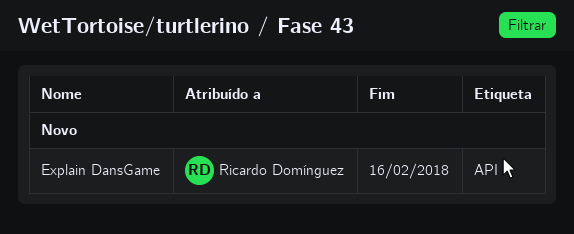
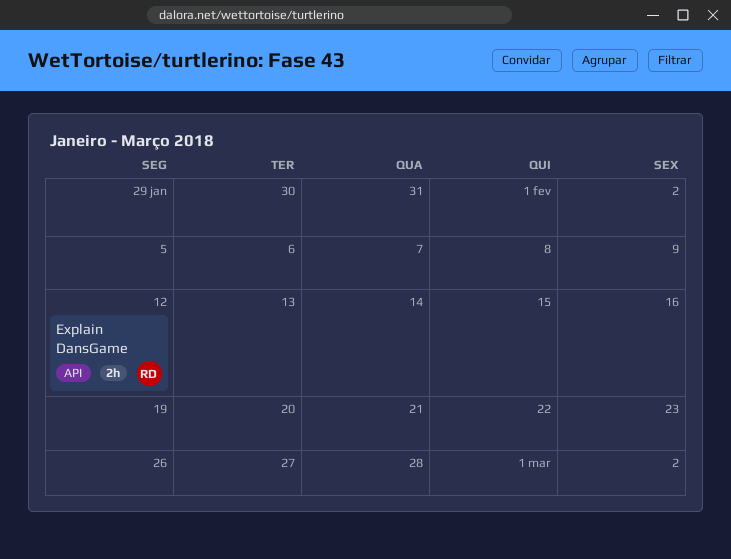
Explain DansGame, due: Feb 16 -> Feb 12

